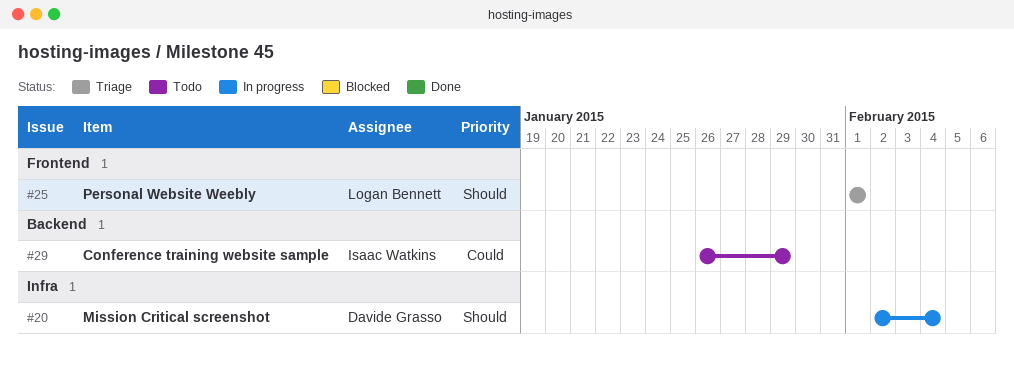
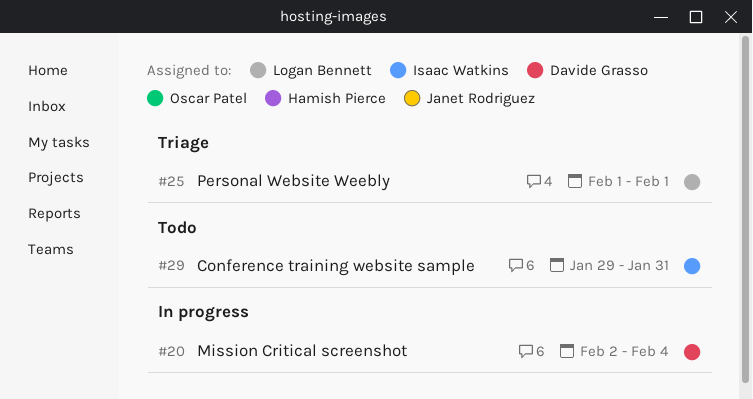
#29, start: Jan 26 -> Jan 29
#29, due: Jan 29 -> Jan 31

